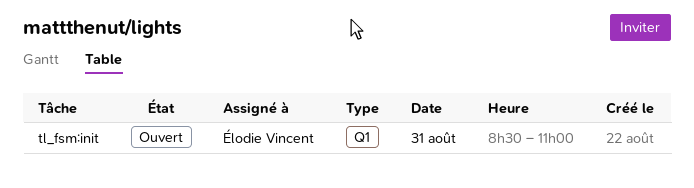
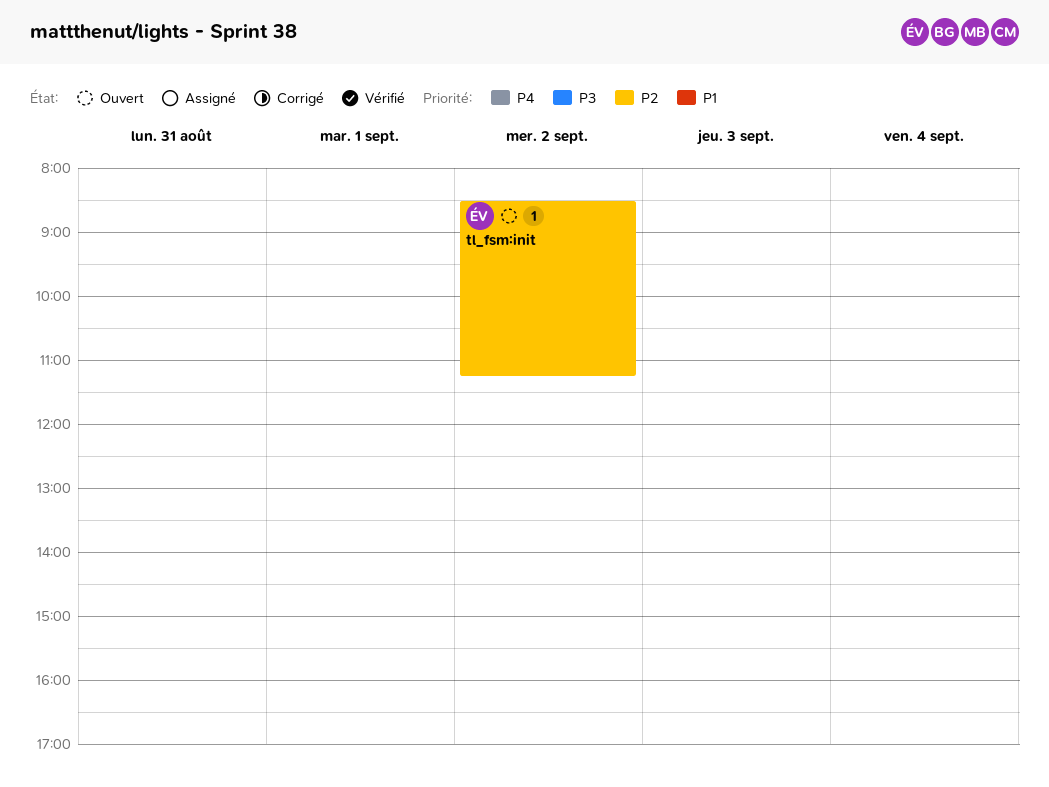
tl_fsm:init, day: Aug 31 -> Sep 2
tl_fsm:init, ends: 11:00 -> 11:15

